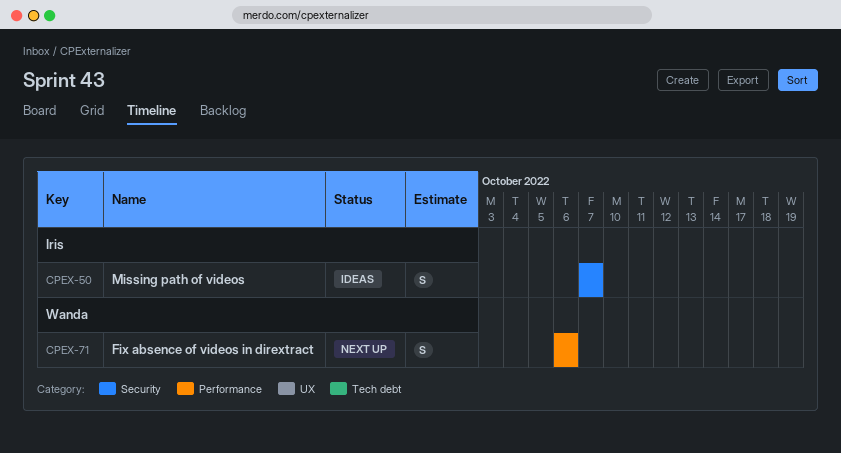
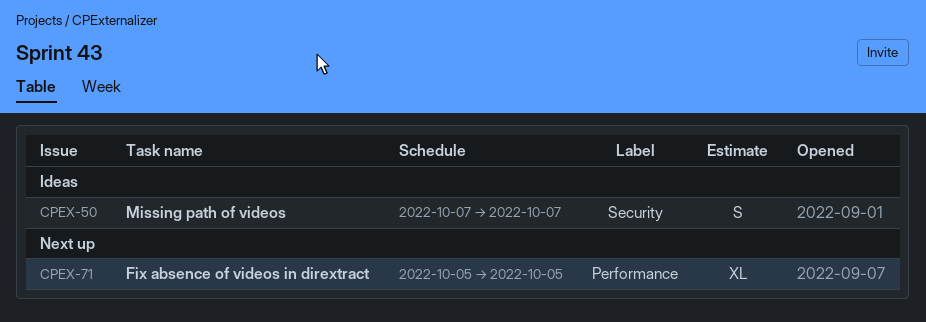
CPEX-71, estimate: S -> XL
CPEX-71, start: Oct 6 -> Oct 5
CPEX-71, due: Oct 6 -> Oct 5

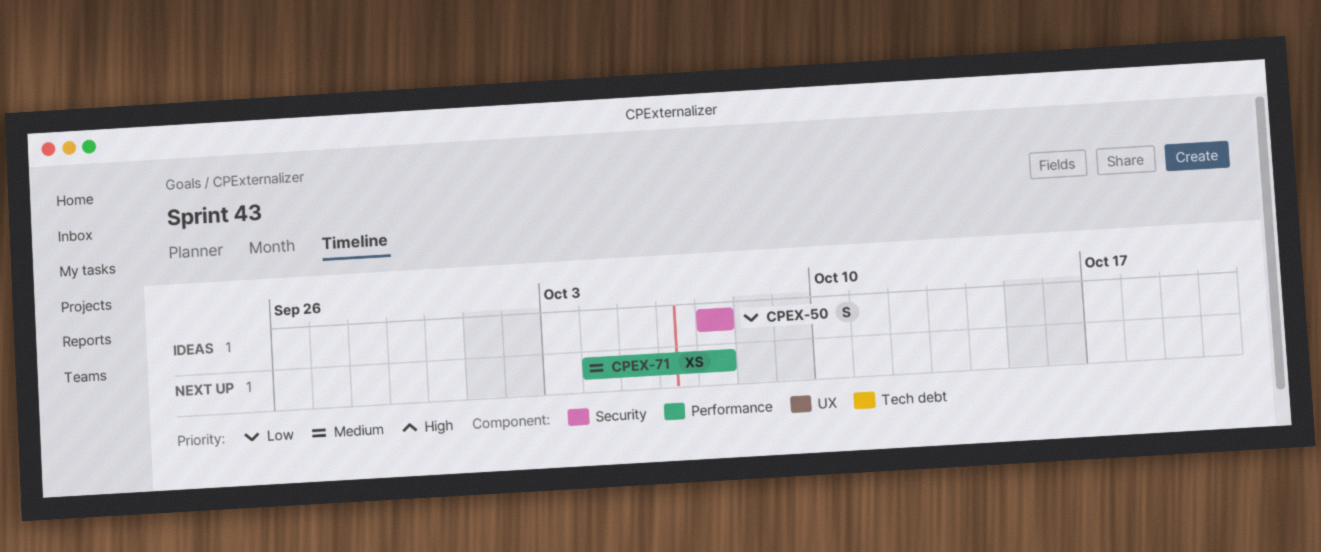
CPEX-71, estimate: XL -> XS
CPEX-71, start: Oct 5 -> Oct 4
CPEX-71, due: Oct 5 -> Oct 7

